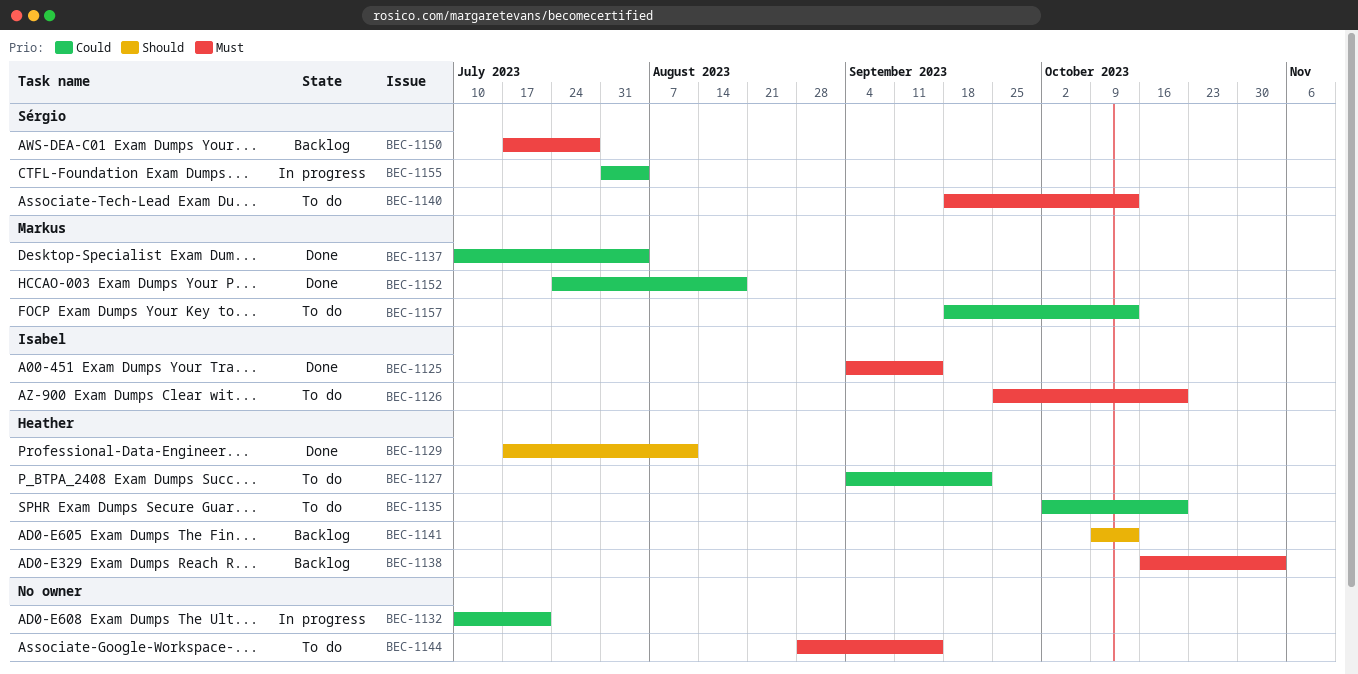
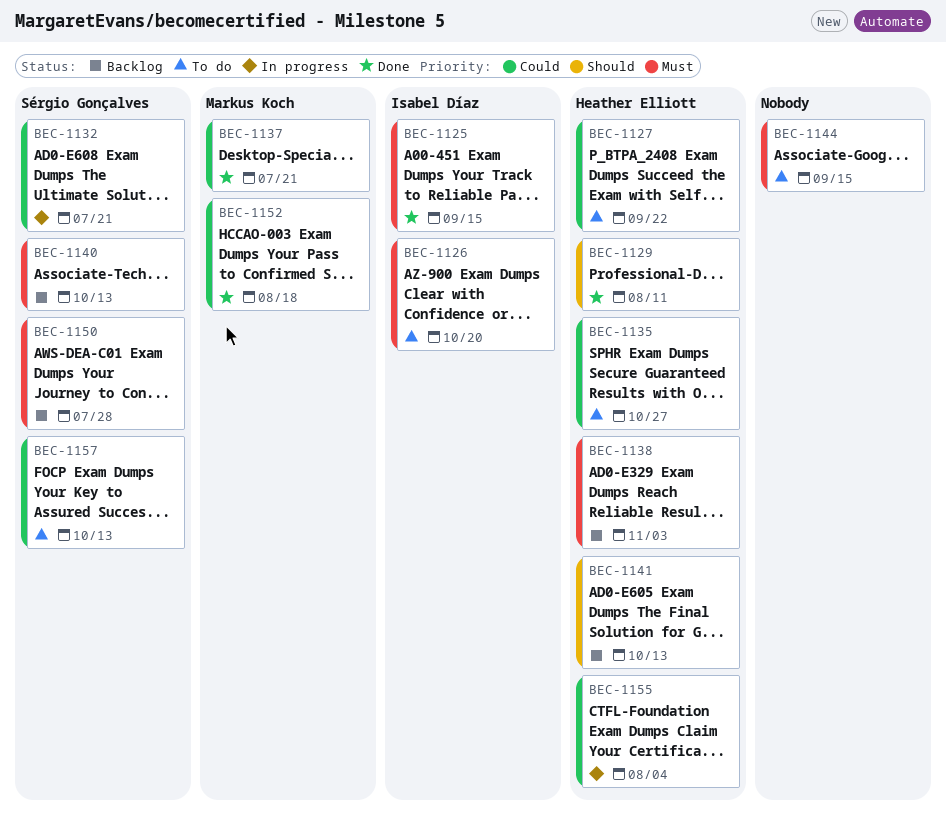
BEC-1132, owner: none -> Sérgio Gonçalves
BEC-1135, due: Oct 20 -> Oct 27
BEC-1137, due: Aug 4 -> Jul 21
BEC-1140, status: To do -> Backlog
BEC-1155, owner: Sérgio Gonçalves -> Heather Elliott
BEC-1157, owner: Markus Koch -> Sérgio Gonçalves

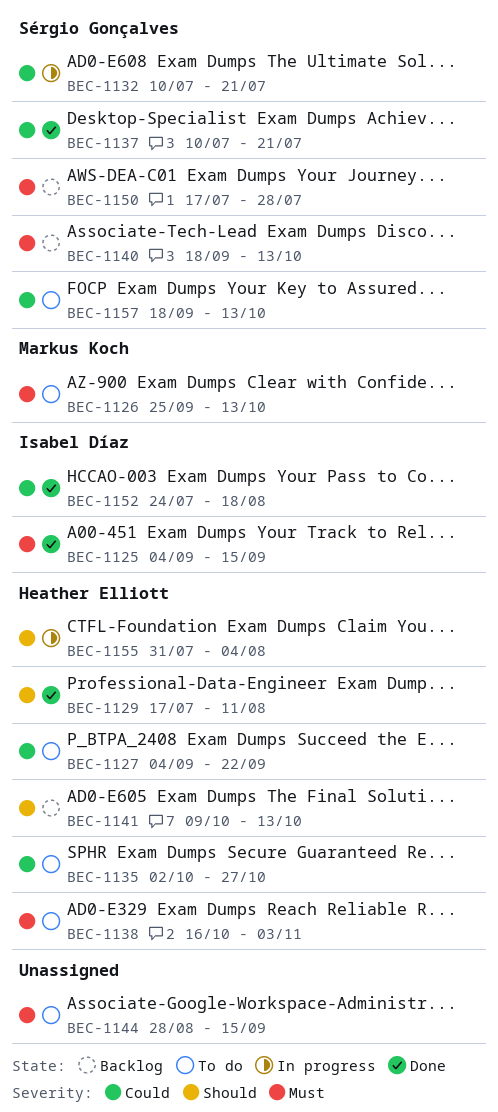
BEC-1126, owner: Isabel Díaz -> Markus Koch
BEC-1126, due: Oct 20 -> Oct 13
BEC-1137, owner: Markus Koch -> Sérgio Gonçalves
BEC-1138, status: Backlog -> To do
BEC-1152, owner: Markus Koch -> Isabel Díaz
BEC-1155, priority: Could -> Should

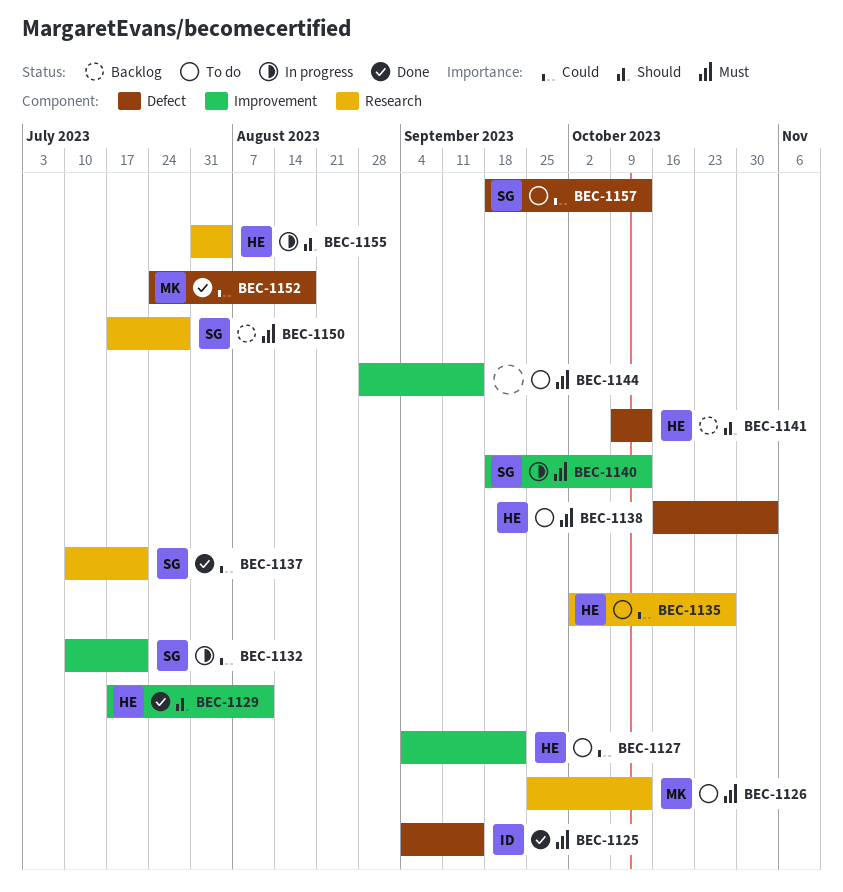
BEC-1140, status: Backlog -> In progress
BEC-1152, owner: Isabel Díaz -> Markus Koch

